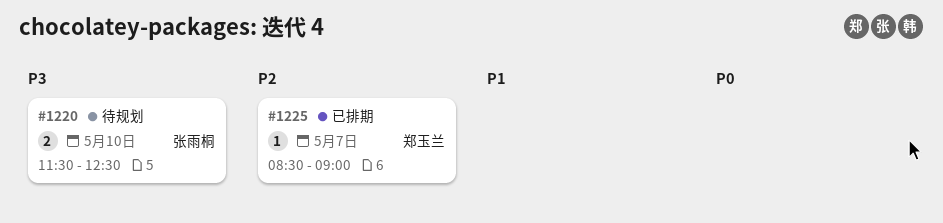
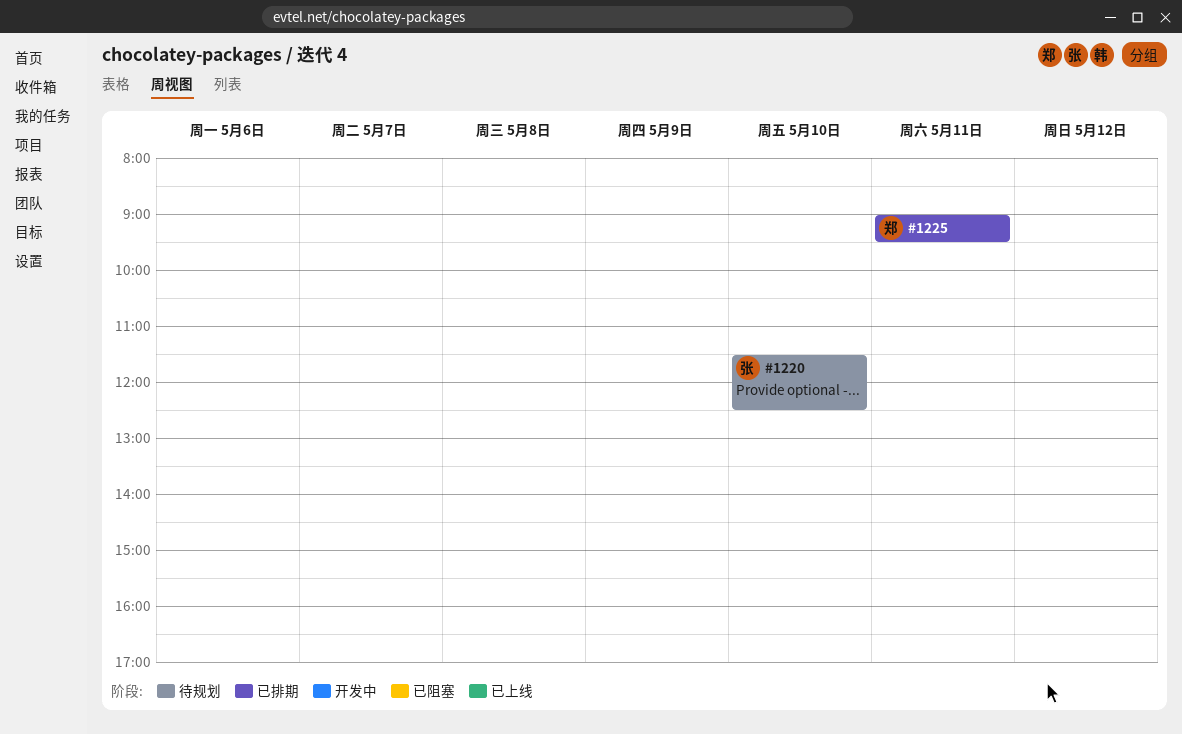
#1225, day: May 7 -> May 11
#1225, begins: 08:30 -> 09:00
#1225, ends: 09:00 -> 09:30

